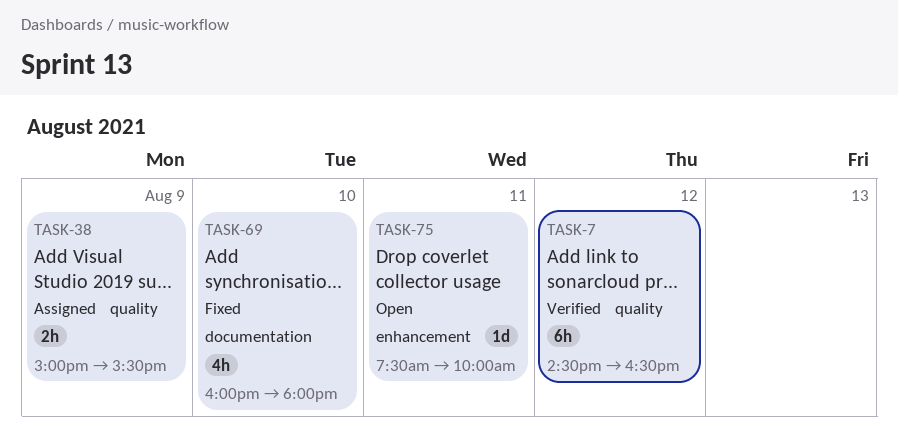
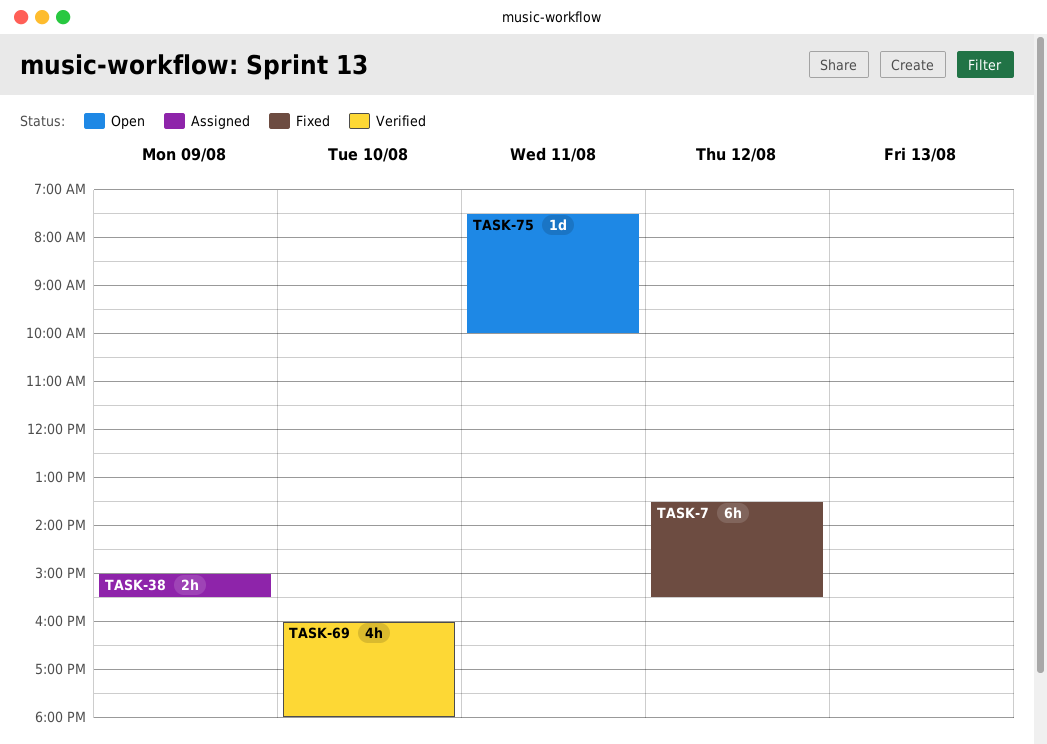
TASK-7, status: Verified -> Fixed
TASK-7, begins: 14:30 -> 13:30
TASK-7, ends: 16:30 -> 15:30
TASK-69, status: Fixed -> Verified

